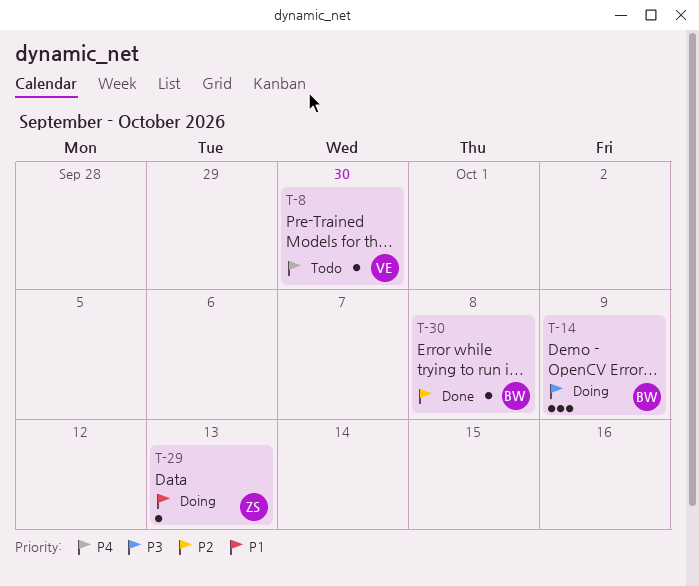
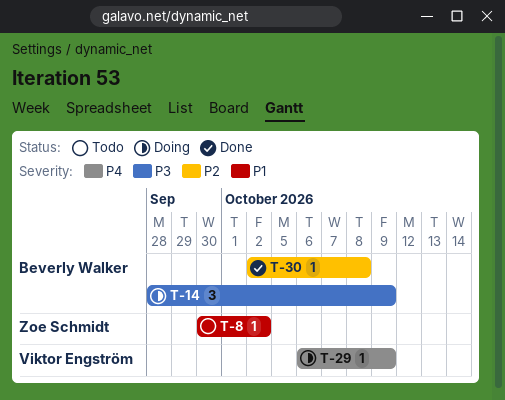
T-8, owner: Viktor Engström -> Zoe Schmidt
T-8, priority: P4 -> P1
T-8, due: Sep 30 -> Oct 2
T-29, owner: Zoe Schmidt -> Viktor Engström
T-29, priority: P1 -> P4
T-29, due: Oct 13 -> Oct 9

